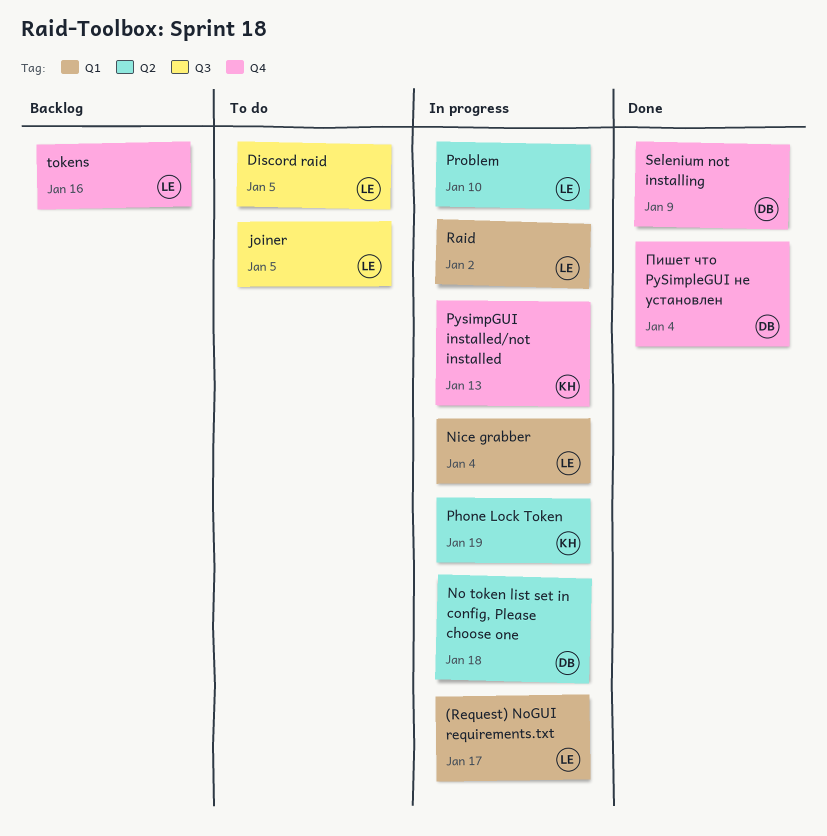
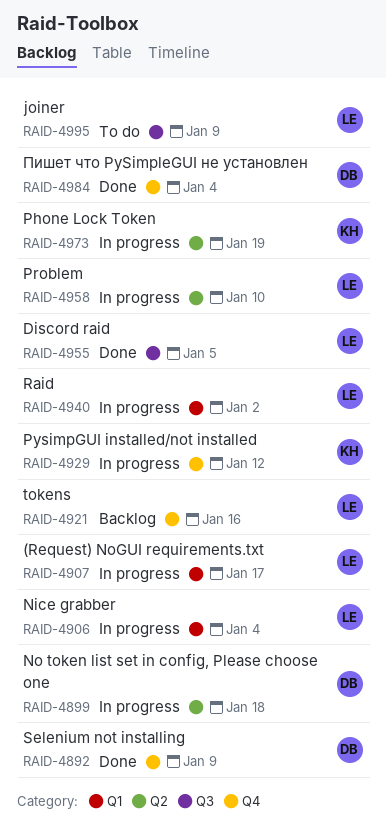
Discord raid, status: To do -> Done
joiner, due: Jan 5 -> Jan 9
PysimpGUI installed/not installed, due: Jan 13 -> Jan 12

